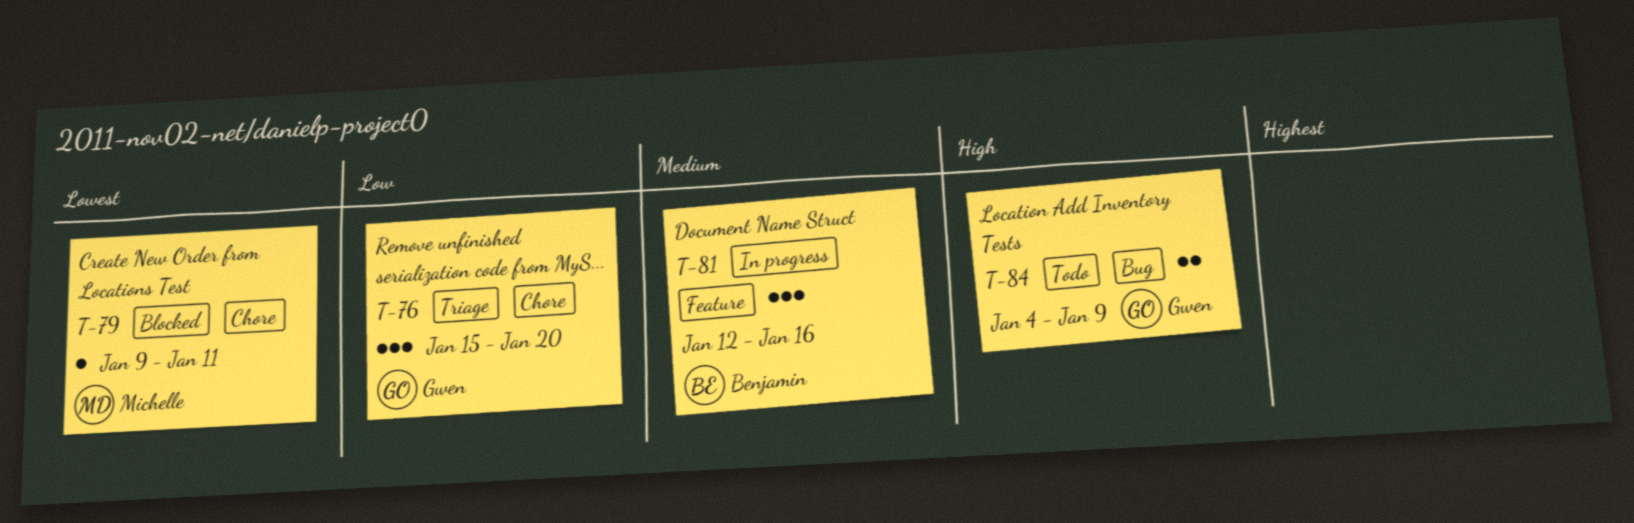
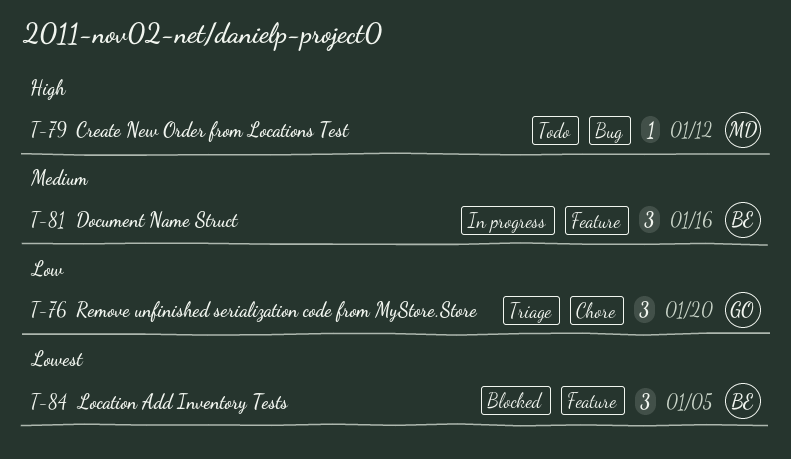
T-79, status: Blocked -> Todo
T-79, priority: Lowest -> High
T-79, label: Chore -> Bug
T-79, due: Jan 11 -> Jan 12
T-84, status: Todo -> Blocked
T-84, owner: Gwen -> Benjamin
T-84, priority: High -> Lowest
T-84, label: Bug -> Feature
T-84, estimate: 2 -> 3
T-84, due: Jan 9 -> Jan 5

